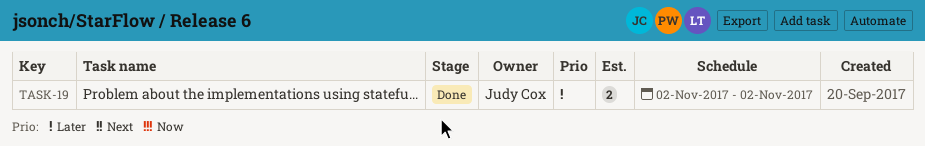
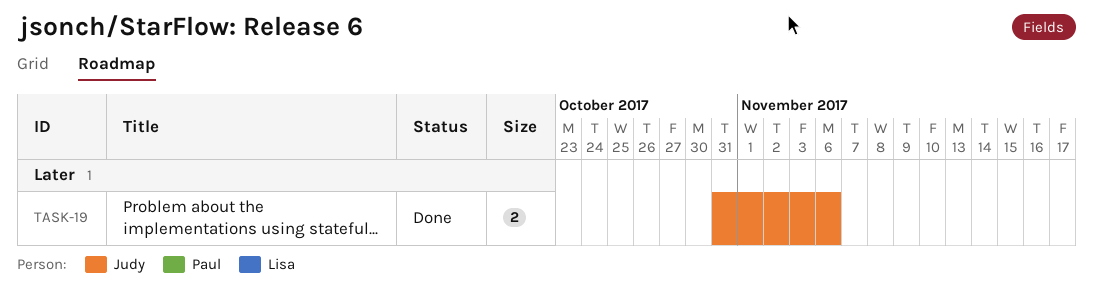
TASK-19, start: Nov 2 -> Oct 31
TASK-19, due: Nov 2 -> Nov 6

